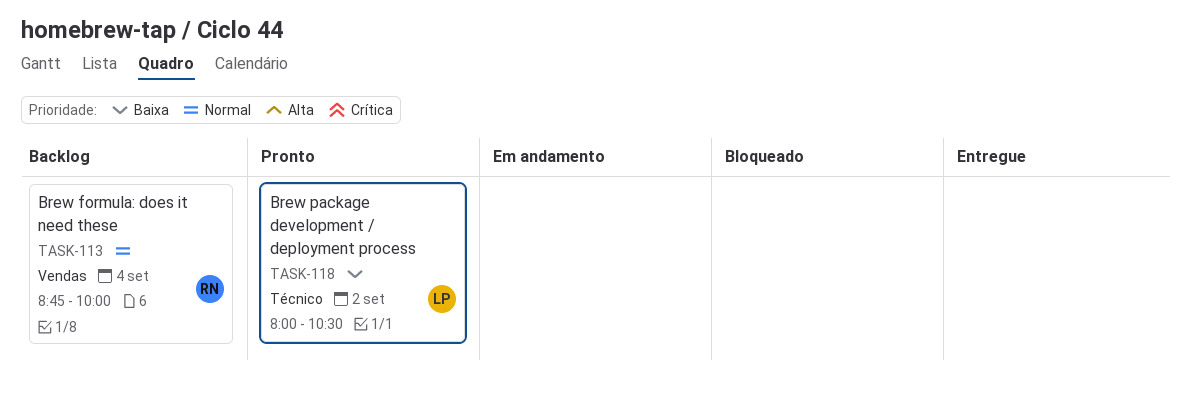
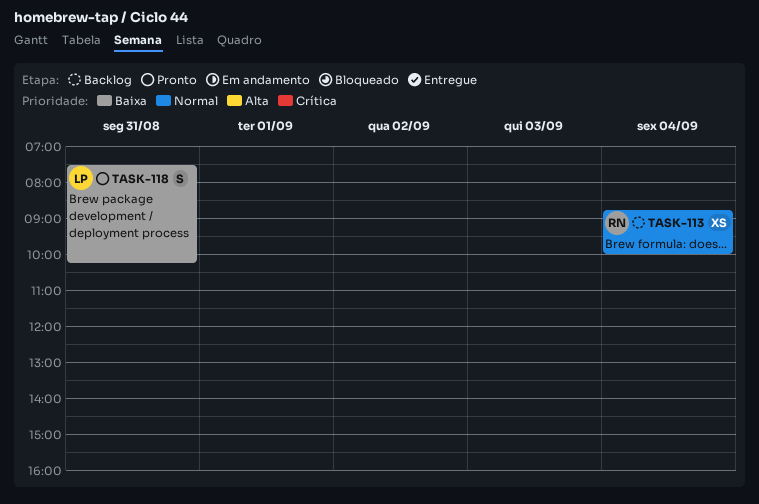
TASK-118, day: Sep 2 -> Aug 31
TASK-118, begins: 08:00 -> 07:30
TASK-118, ends: 10:30 -> 10:15

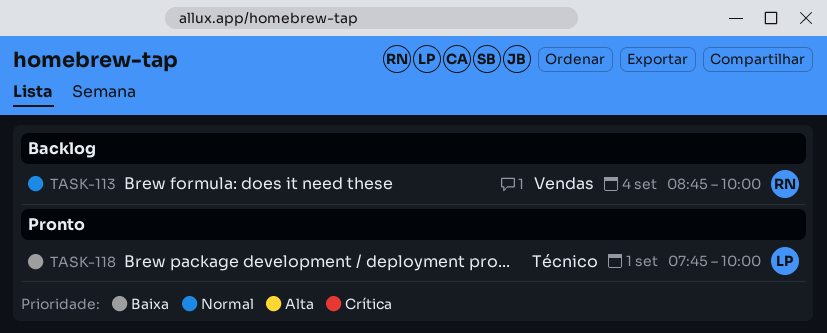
TASK-118, day: Aug 31 -> Sep 1
TASK-118, begins: 07:30 -> 07:45
TASK-118, ends: 10:15 -> 10:00

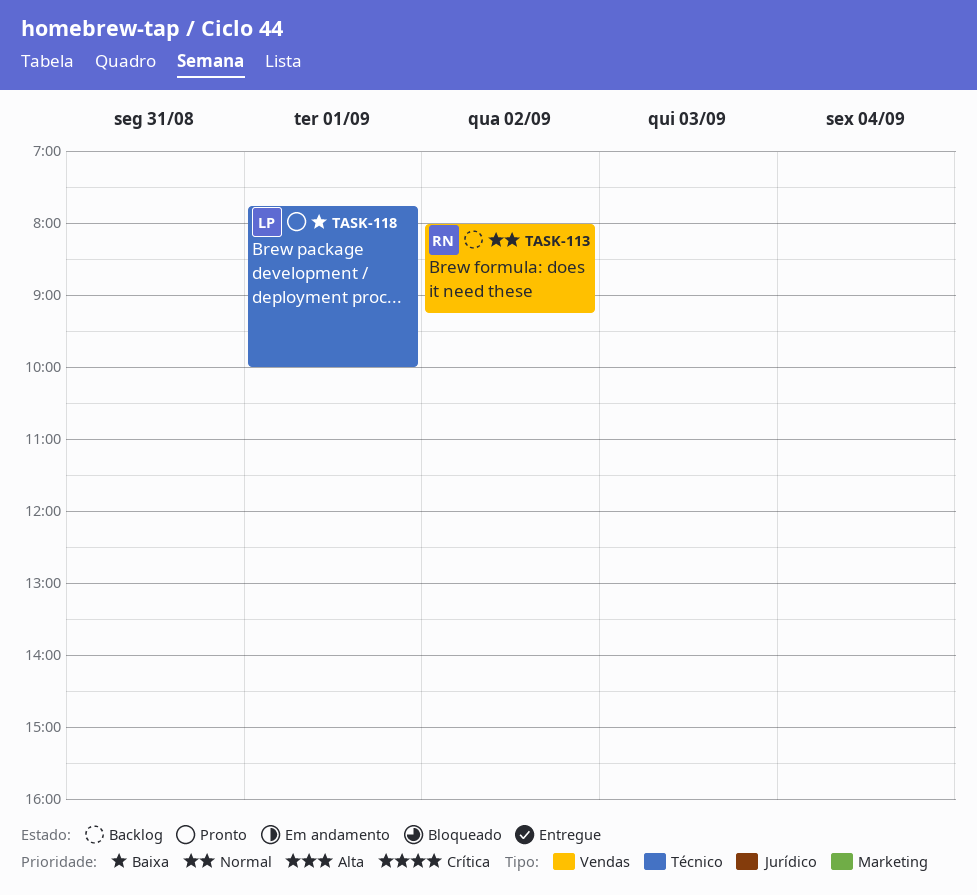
TASK-113, day: Sep 4 -> Sep 2
TASK-113, begins: 08:45 -> 08:00
TASK-113, ends: 10:00 -> 09:15

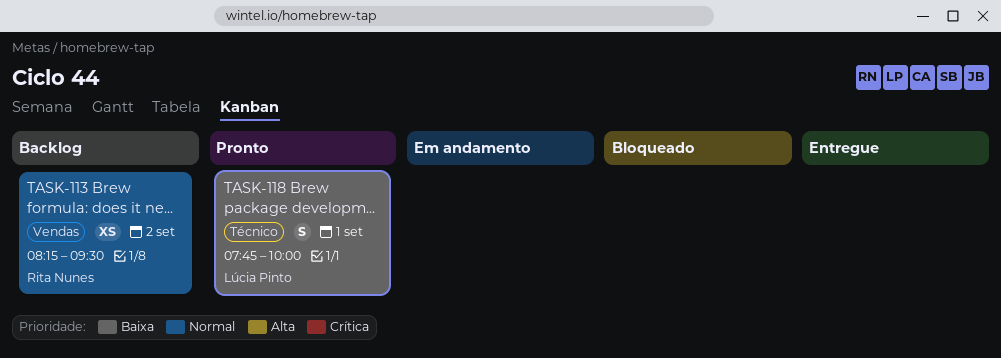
TASK-113, begins: 08:00 -> 08:15
TASK-113, ends: 09:15 -> 09:30

